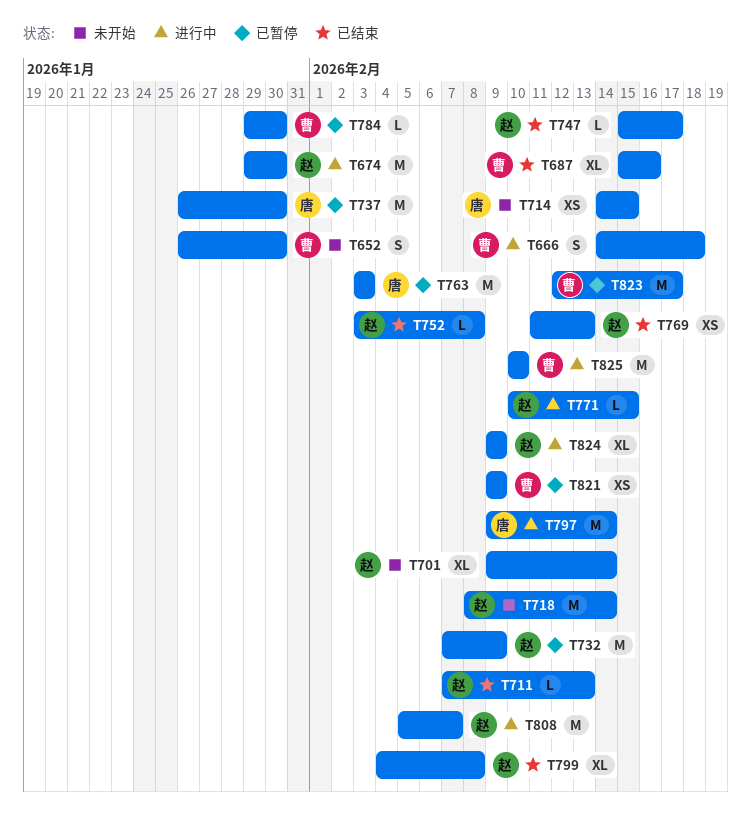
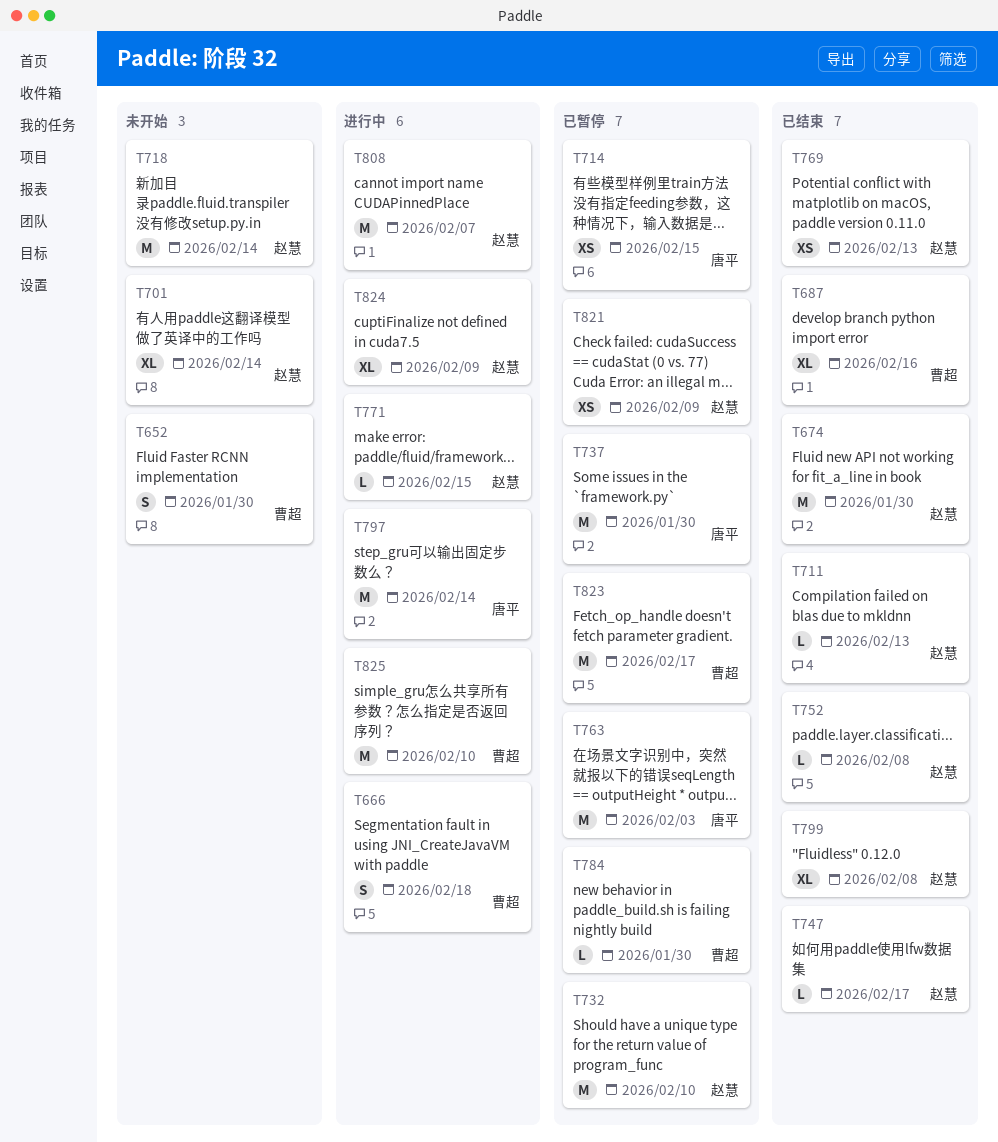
T674, status: 进行中 -> 已结束
T714, status: 未开始 -> 已暂停
T732, due: Feb 9 -> Feb 10
T821, owner: 曹超 -> 赵慧

